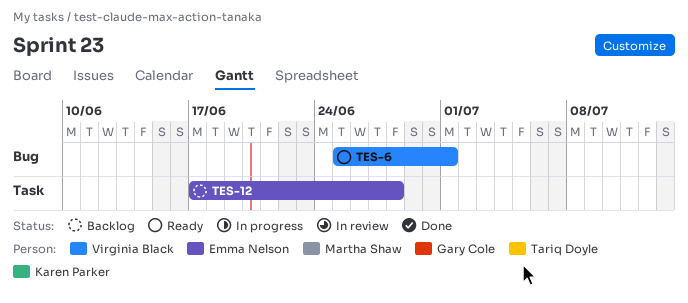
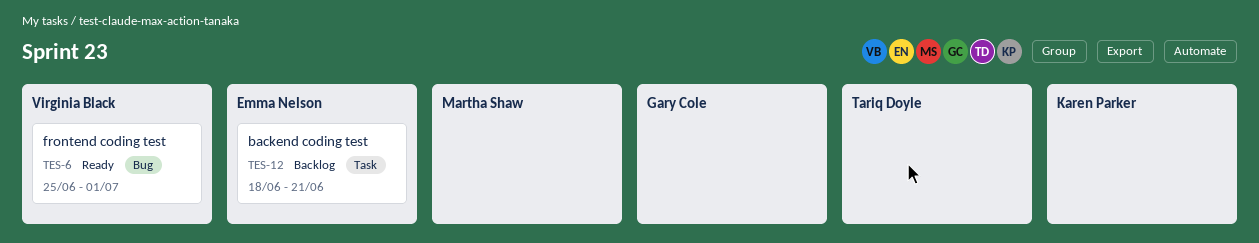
TES-12, start: Jun 17 -> Jun 18
TES-12, due: Jun 28 -> Jun 21

